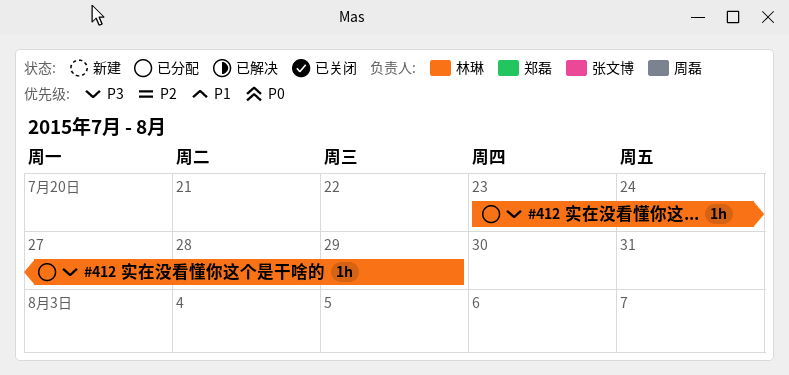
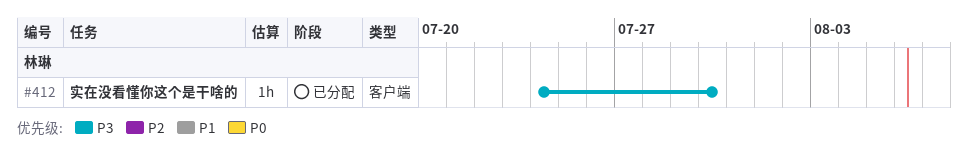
#412, start: Jul 23 -> Jul 24
#412, due: Jul 29 -> Jul 30

